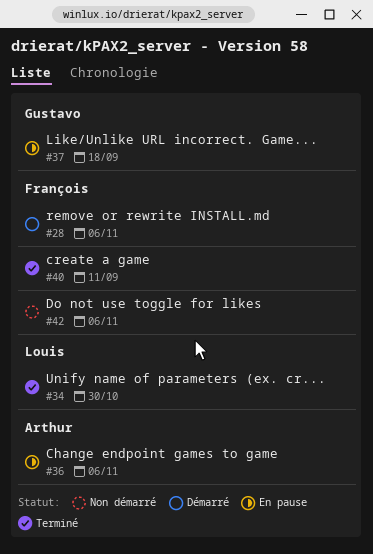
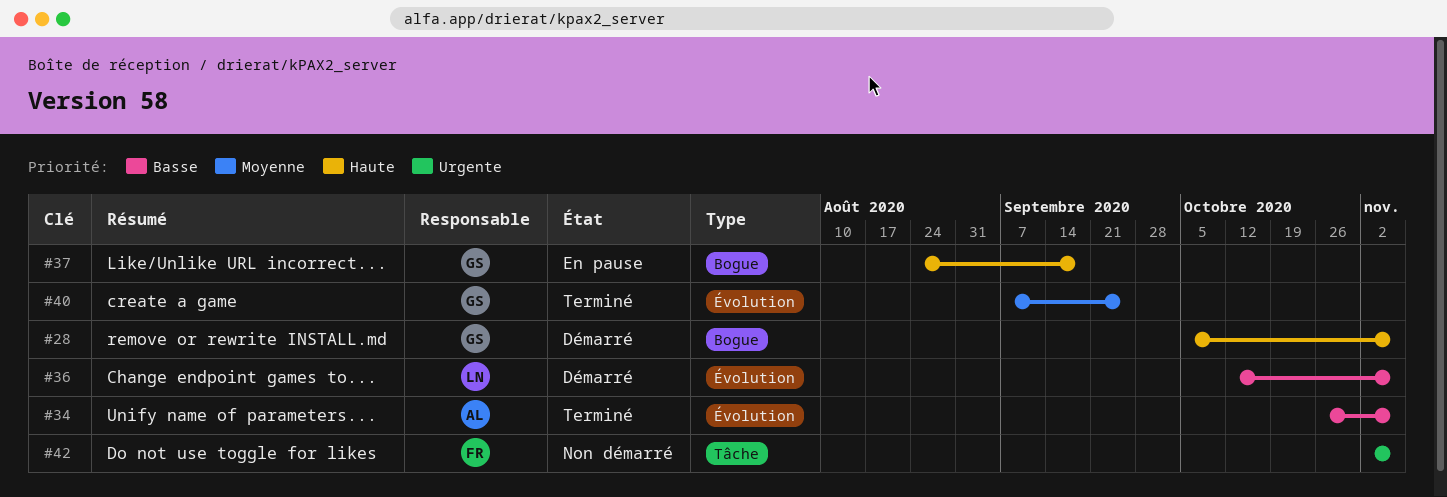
#28, owner: François -> Gustavo
#34, owner: Louis -> Arthur
#34, due: Oct 30 -> Nov 6
#36, status: En pause -> Démarré
#36, owner: Arthur -> Louis
#40, owner: François -> Gustavo
#40, due: Sep 11 -> Sep 25

